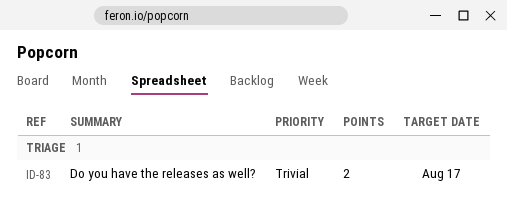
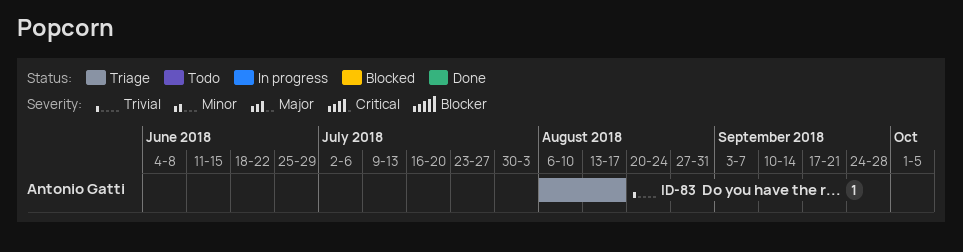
ID-83, estimate: 2 -> 1

